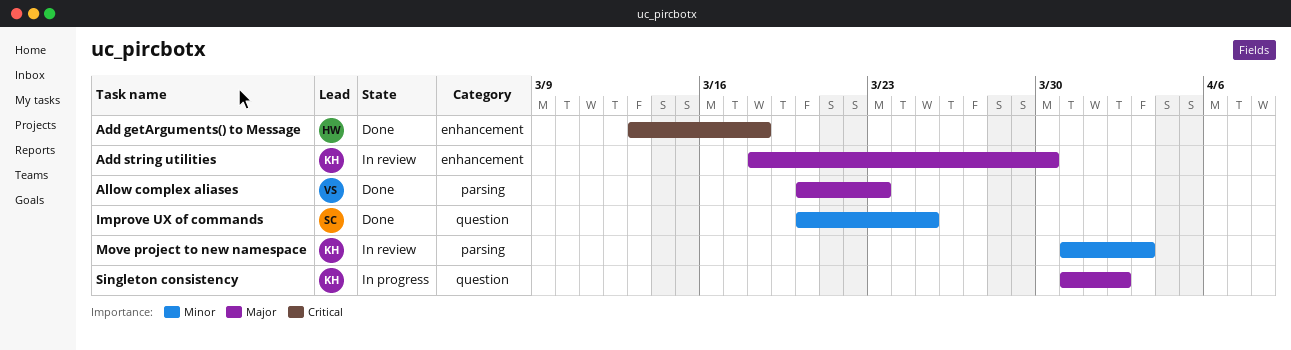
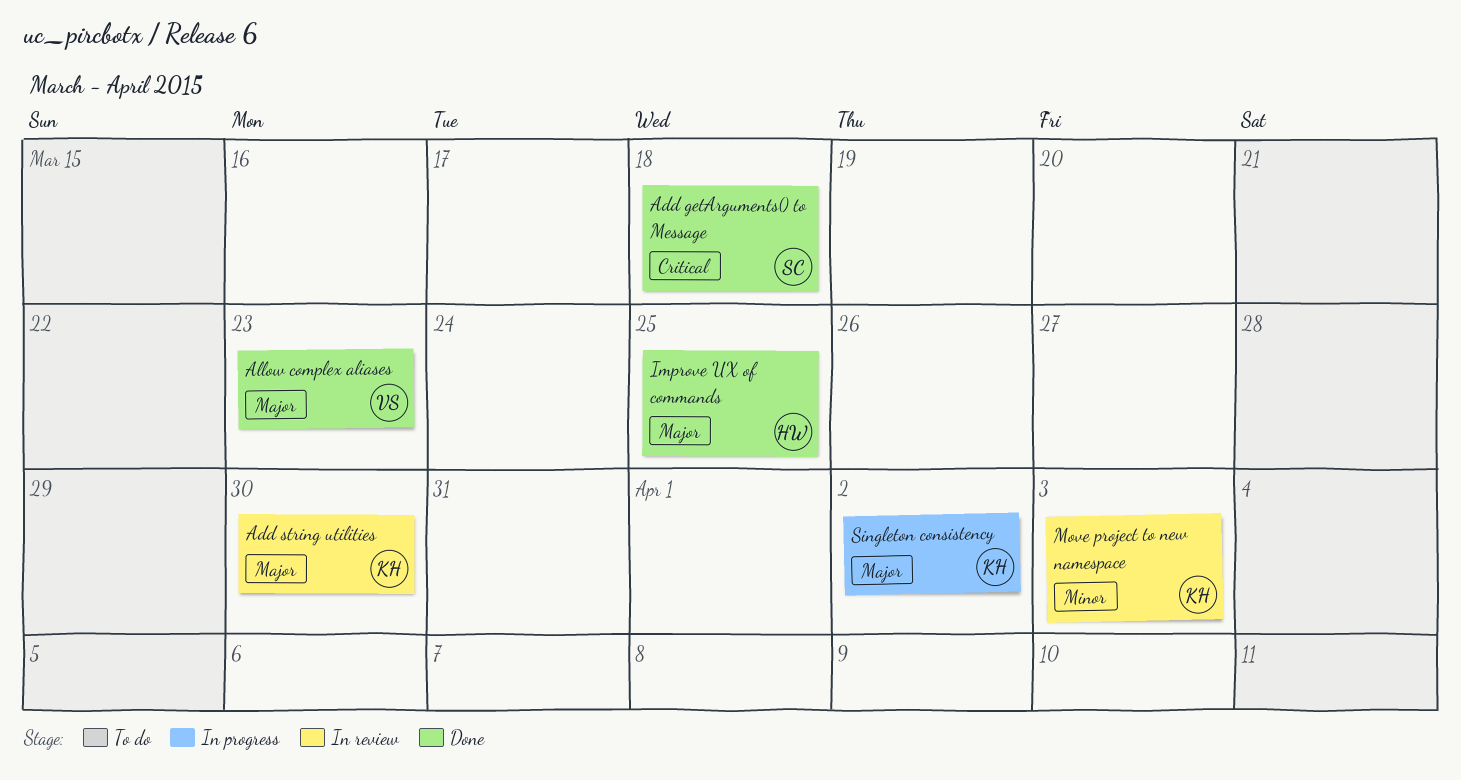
Add getArguments() to Message, owner: HW -> SC
Improve UX of commands, owner: SC -> HW
Improve UX of commands, priority: Minor -> Major

